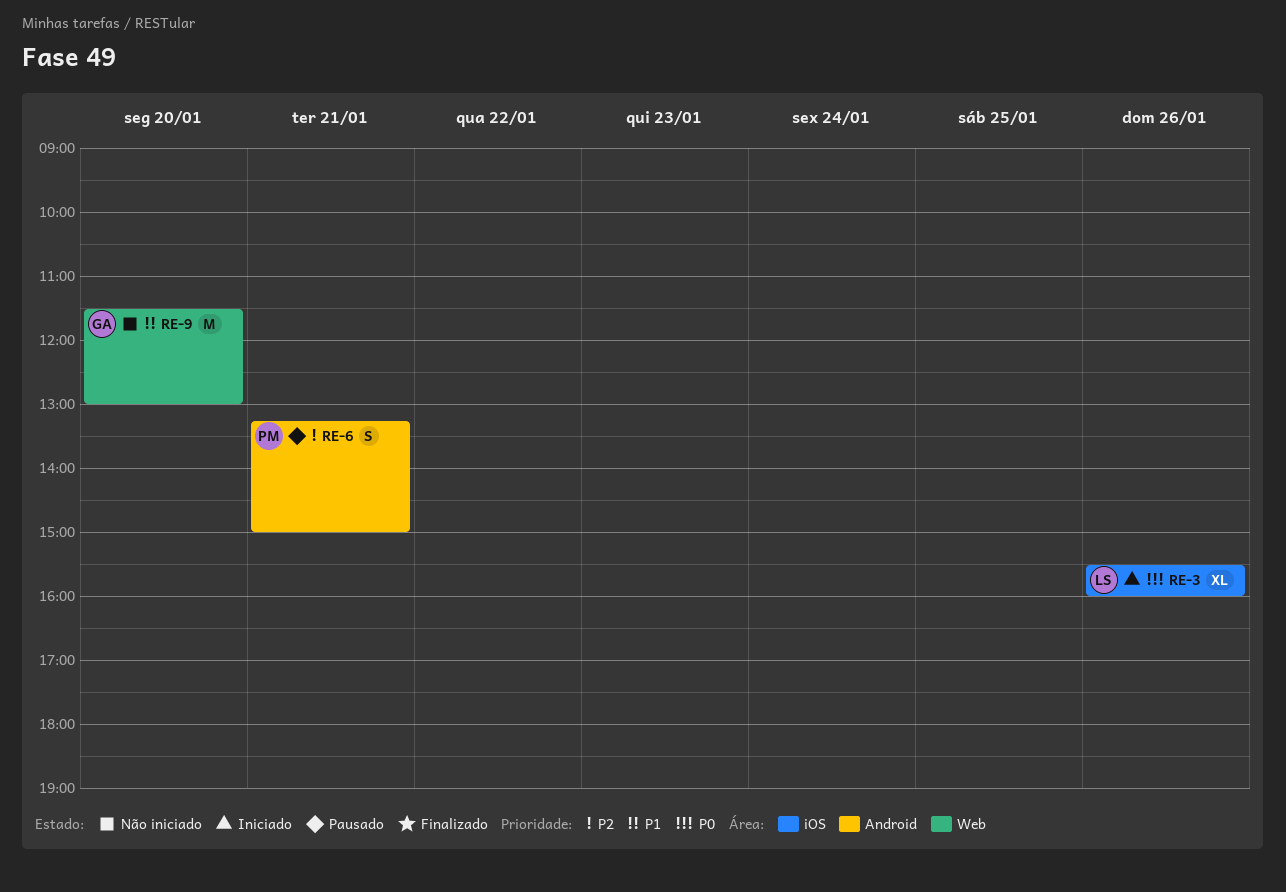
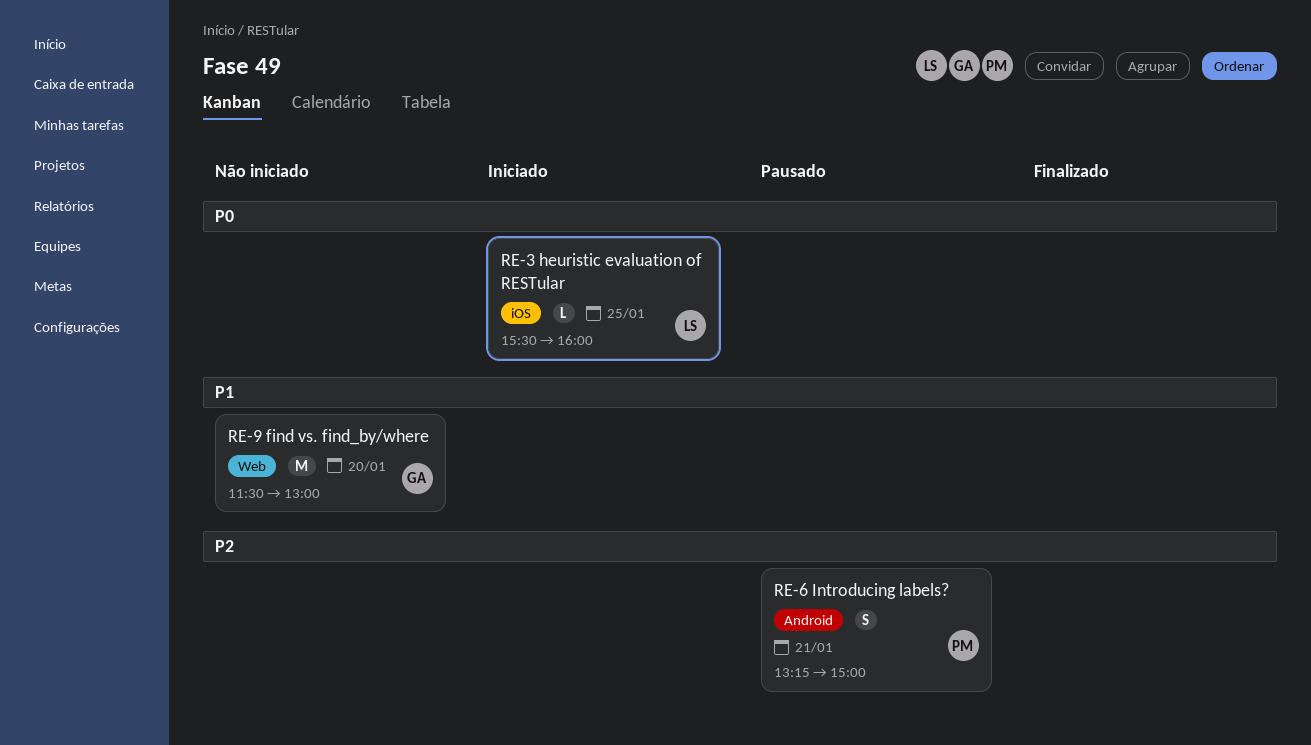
RE-3, estimate: XL -> L
RE-3, day: Jan 26 -> Jan 25

